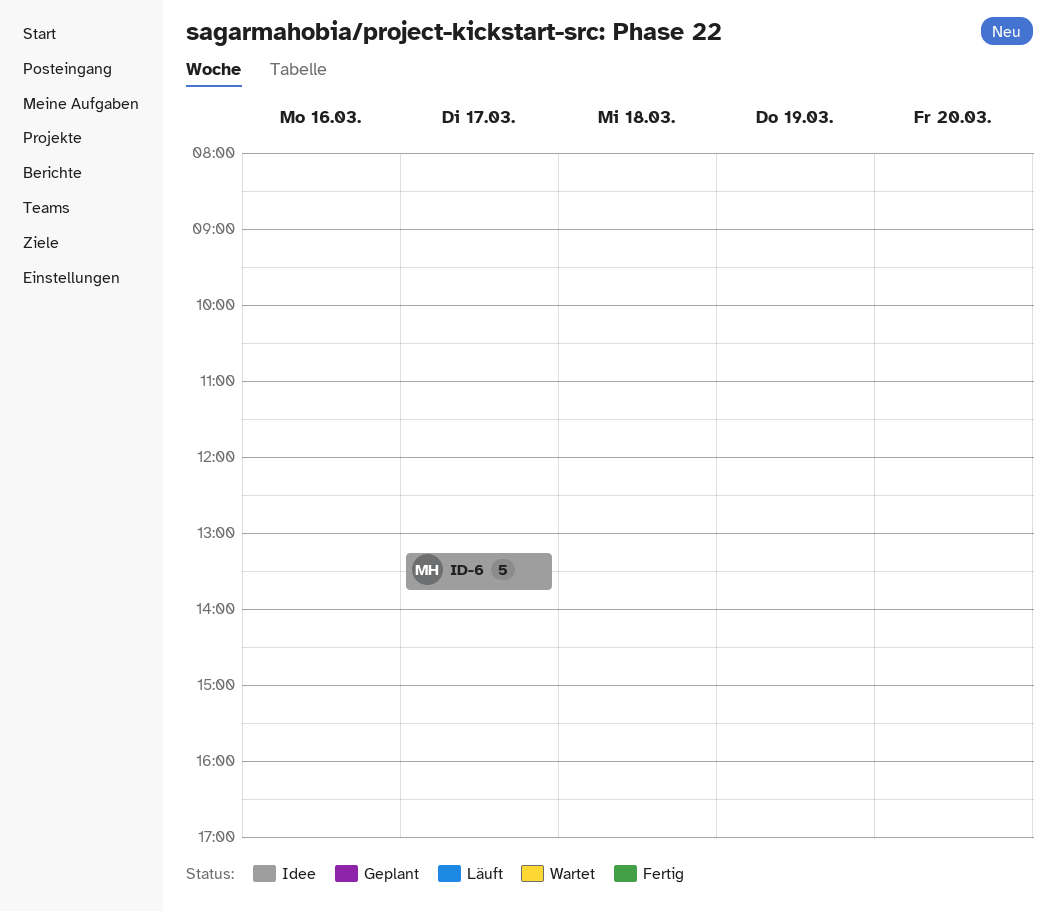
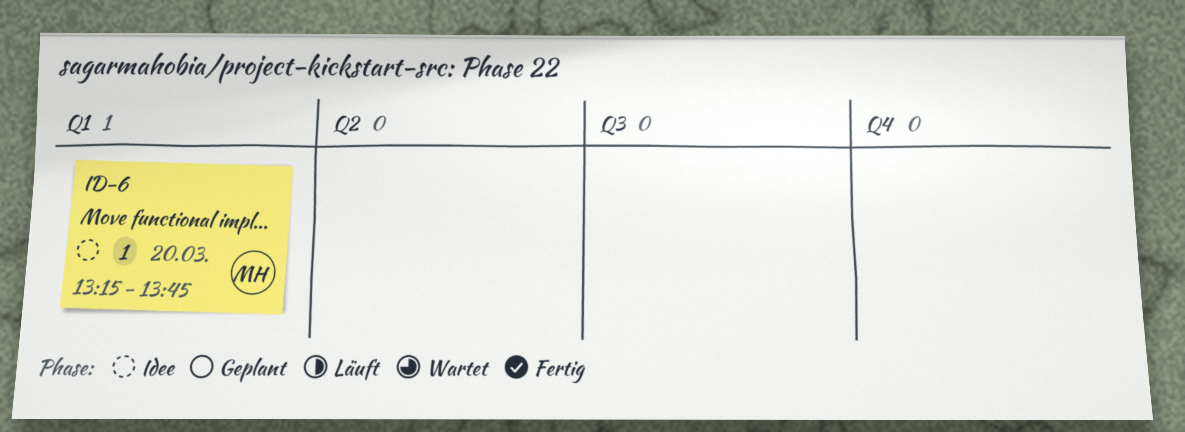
ID-6, estimate: 5 -> 1
ID-6, day: Mar 17 -> Mar 20

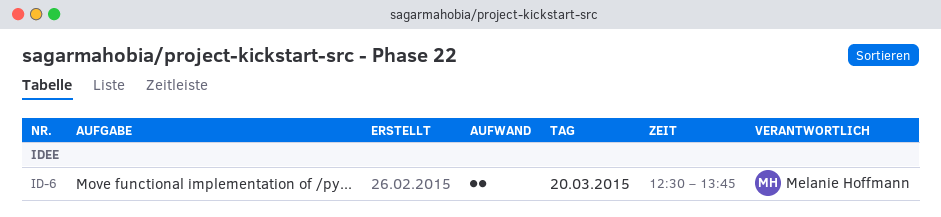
ID-6, estimate: 1 -> 2
ID-6, begins: 13:15 -> 12:30

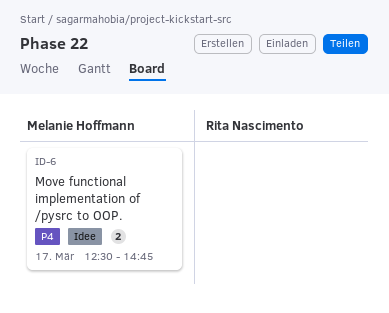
ID-6, day: Mar 20 -> Mar 17
ID-6, ends: 13:45 -> 14:45

